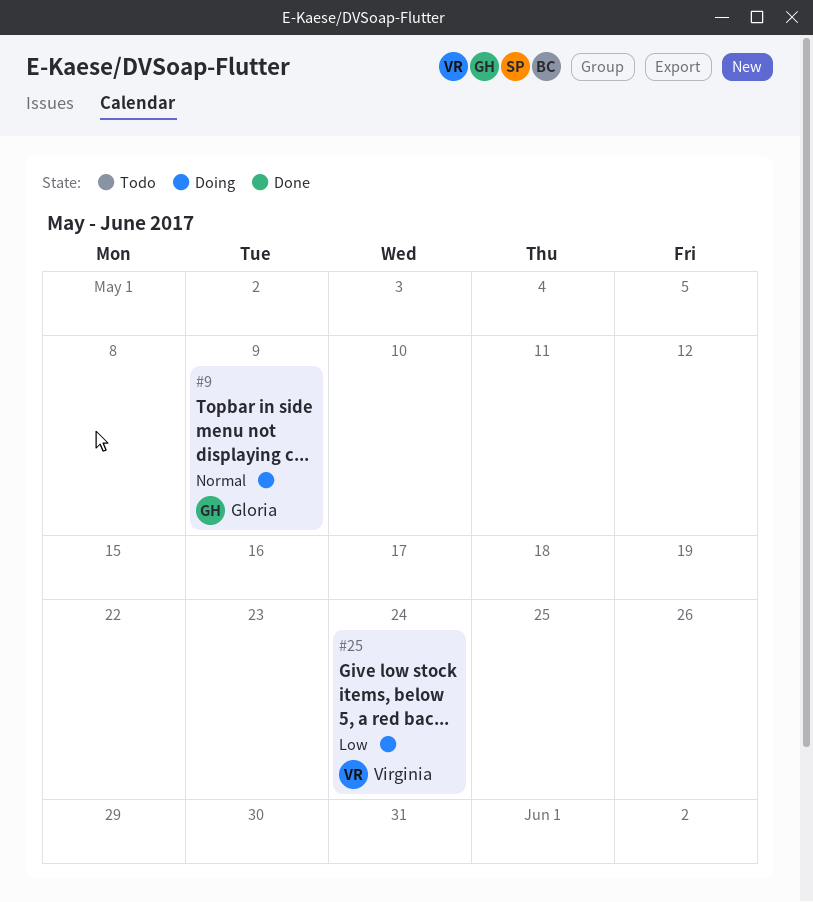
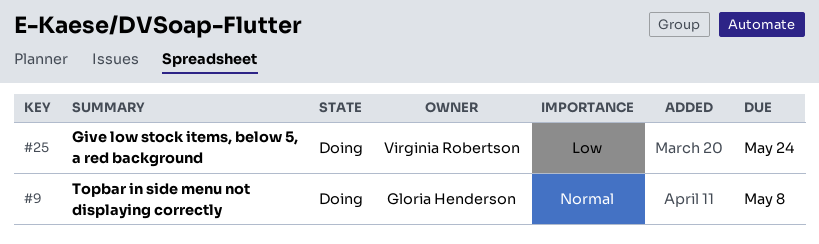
#9, due: May 9 -> May 8

